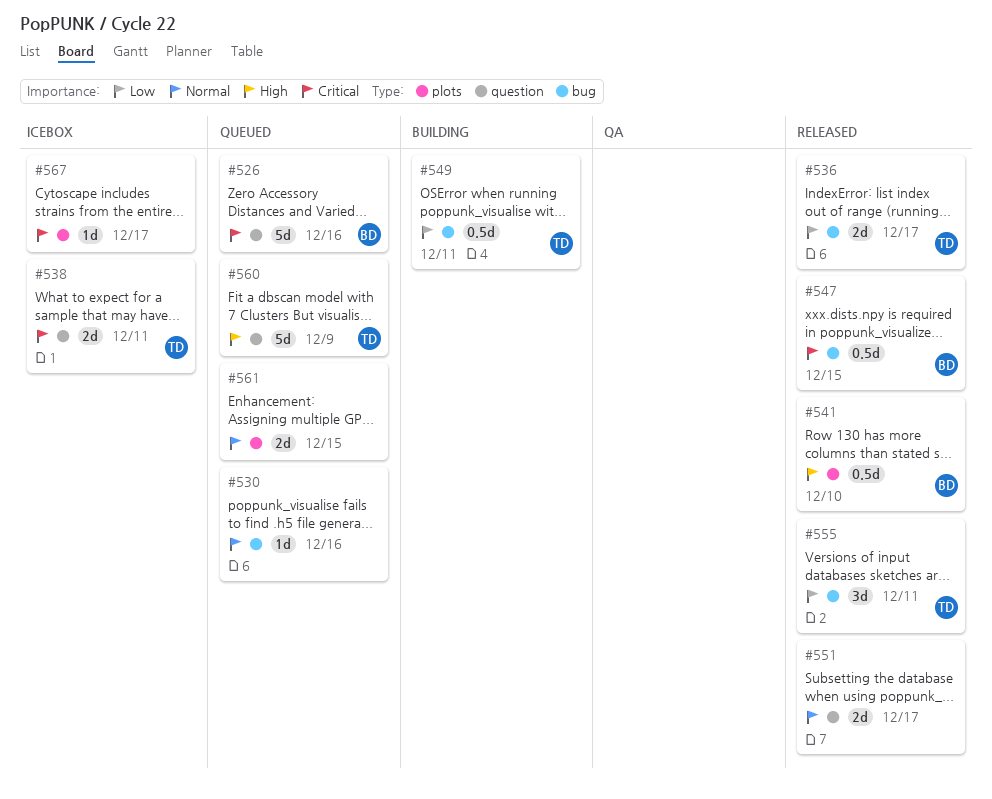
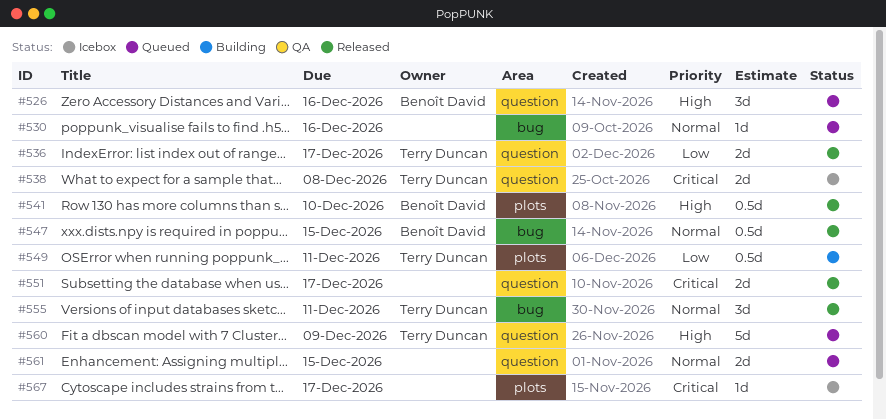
#526, priority: Critical -> High
#526, estimate: 5d -> 3d
#536, label: bug -> question
#538, due: Dec 11 -> Dec 8
#547, priority: Critical -> Normal
#549, label: bug -> plots
#551, priority: Normal -> Critical
#555, priority: Low -> Normal
#561, label: plots -> question

